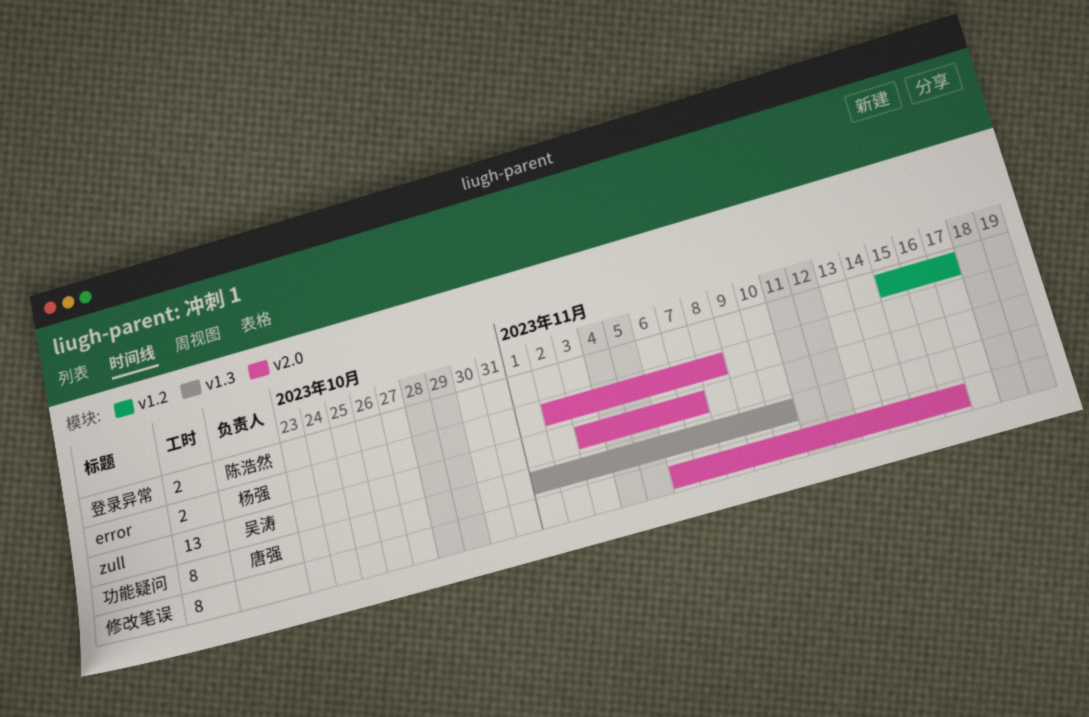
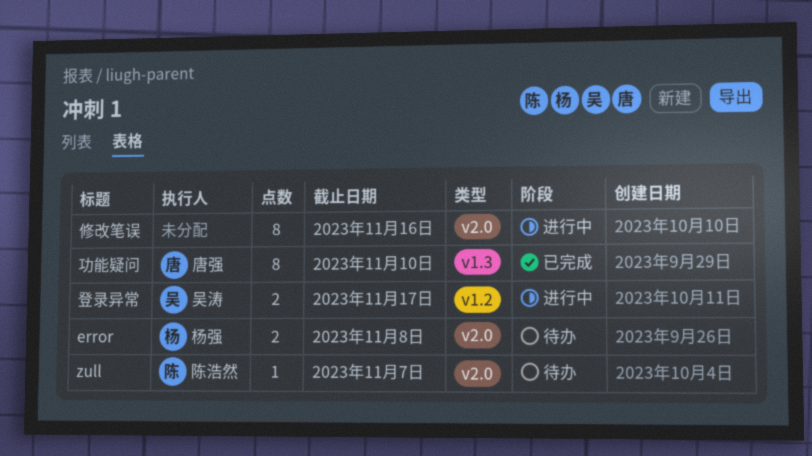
zull, owner: 吴涛 -> 陈浩然
zull, estimate: 13 -> 1
登录异常, owner: 陈浩然 -> 吴涛

